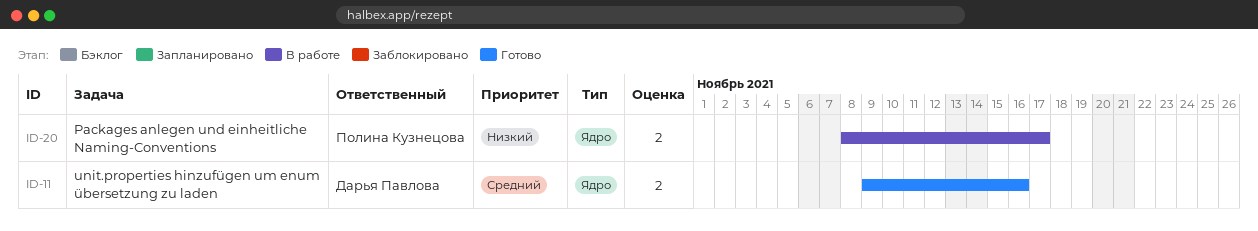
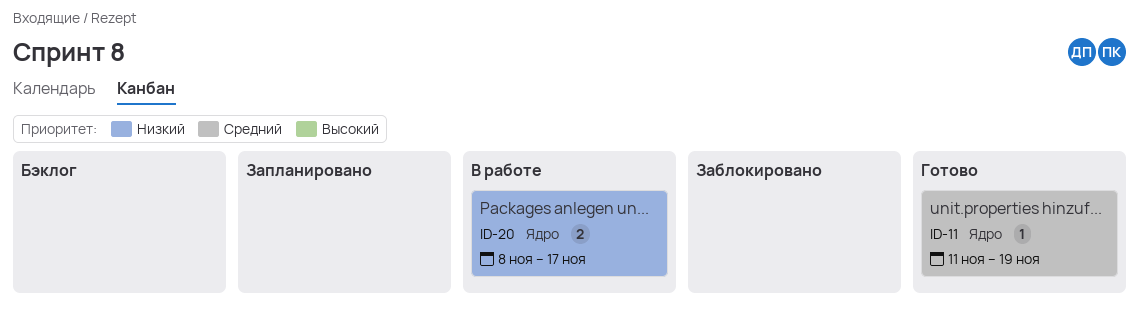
ID-11, estimate: 2 -> 1
ID-11, start: Nov 9 -> Nov 11
ID-11, due: Nov 16 -> Nov 19

